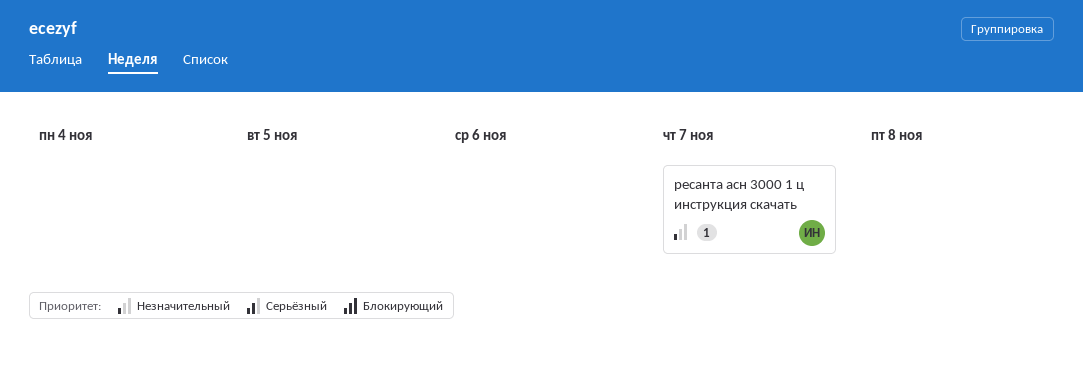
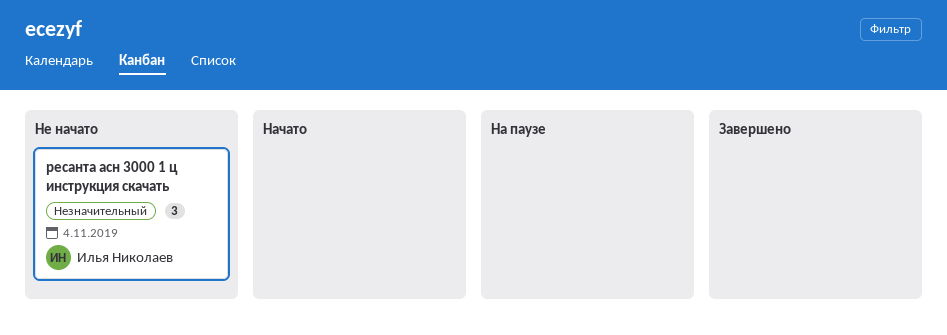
ресанта асн 3000 1 ц инструкция скачать, estimate: 1 -> 3
ресанта асн 3000 1 ц инструкция скачать, due: Nov 7 -> Nov 4

